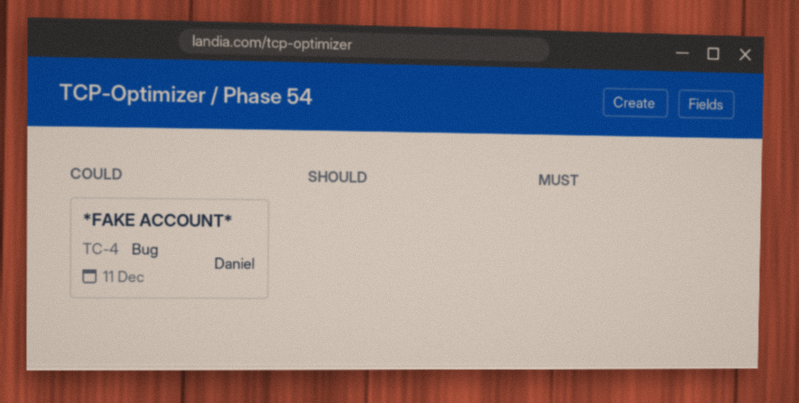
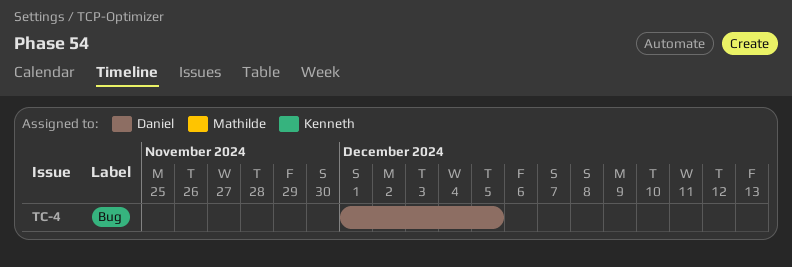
TC-4, due: Dec 11 -> Dec 5

